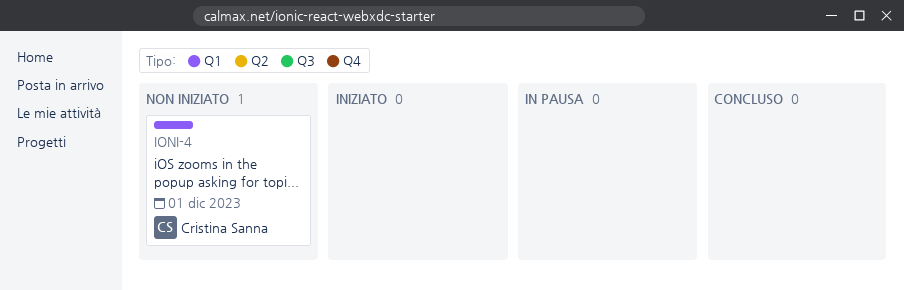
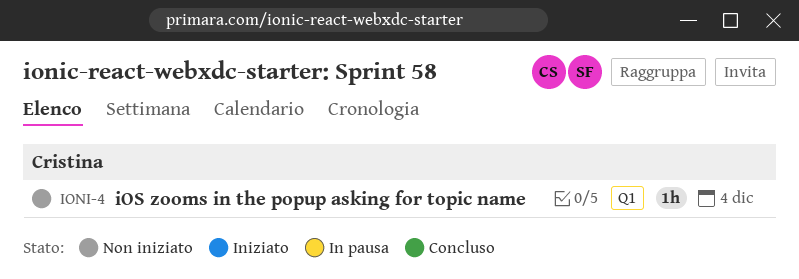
IONI-4, due: Dec 1 -> Dec 4

